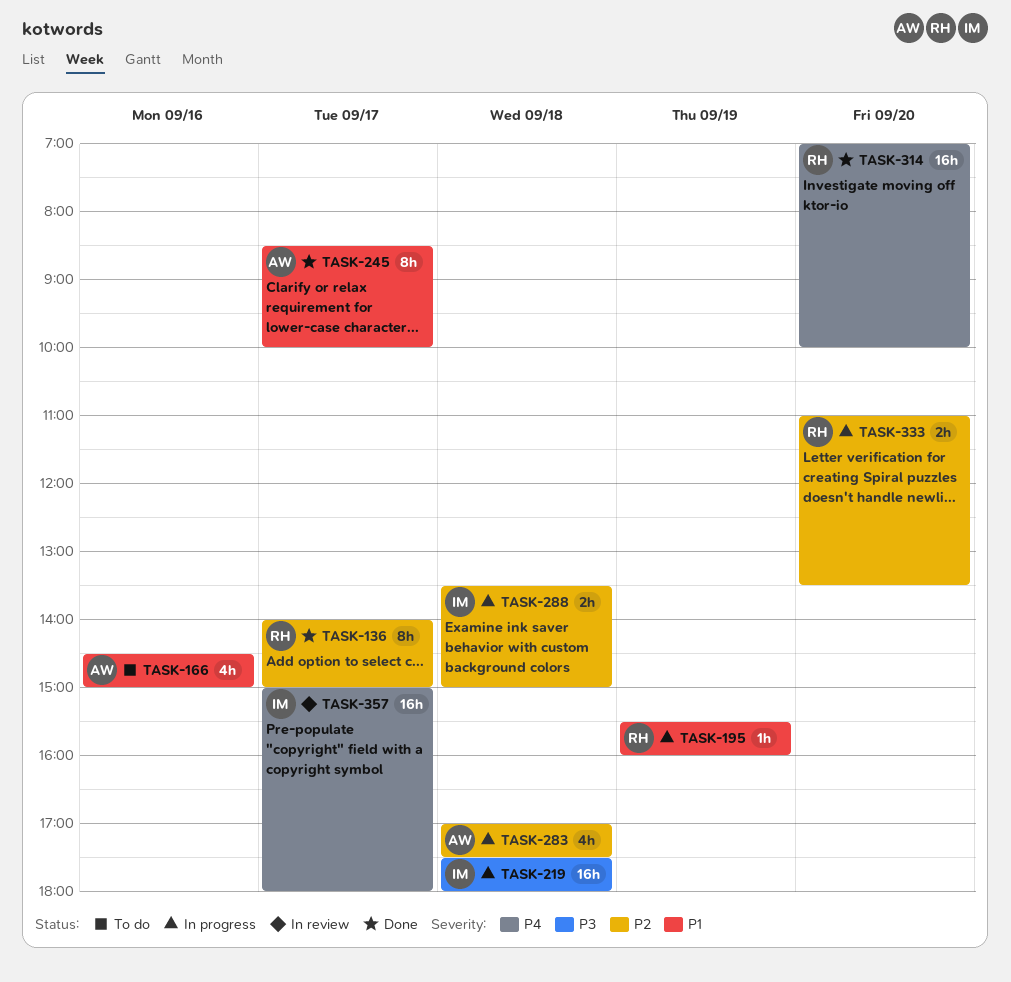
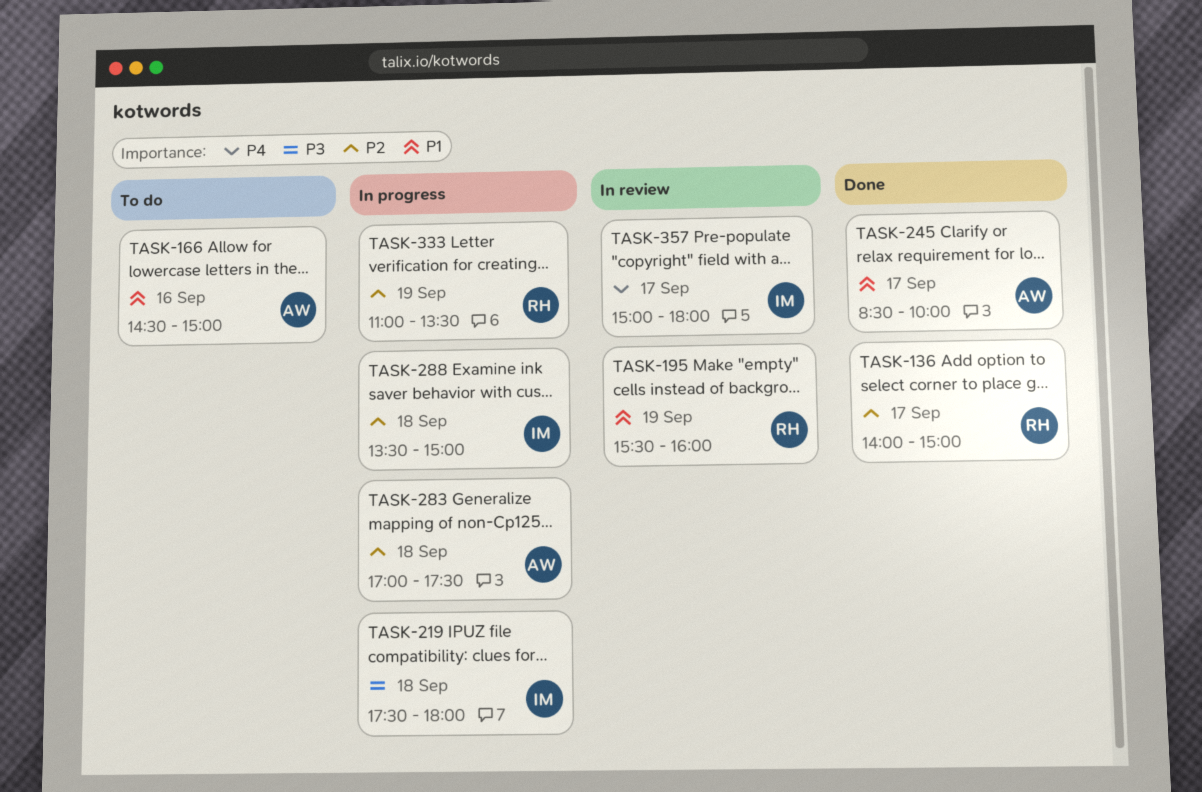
TASK-195, status: In progress -> In review
TASK-314: present -> none
TASK-333, day: Sep 20 -> Sep 19

